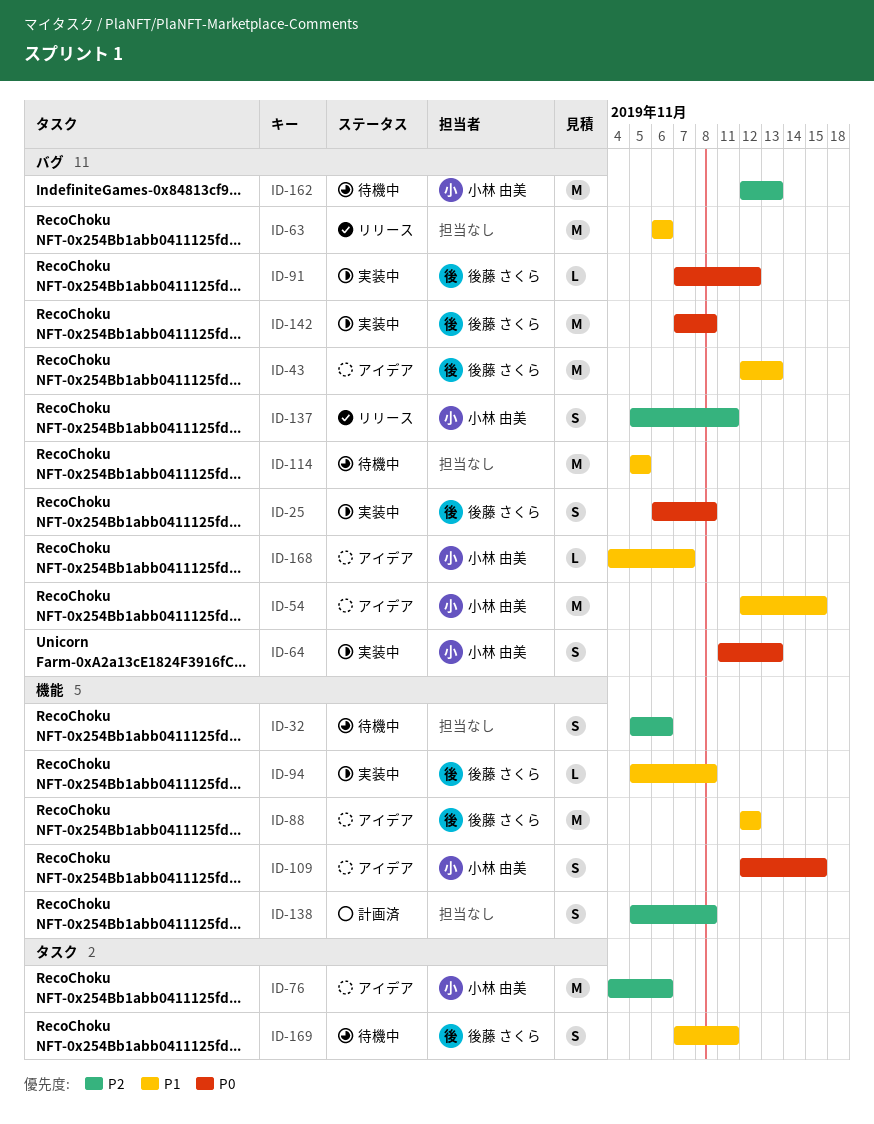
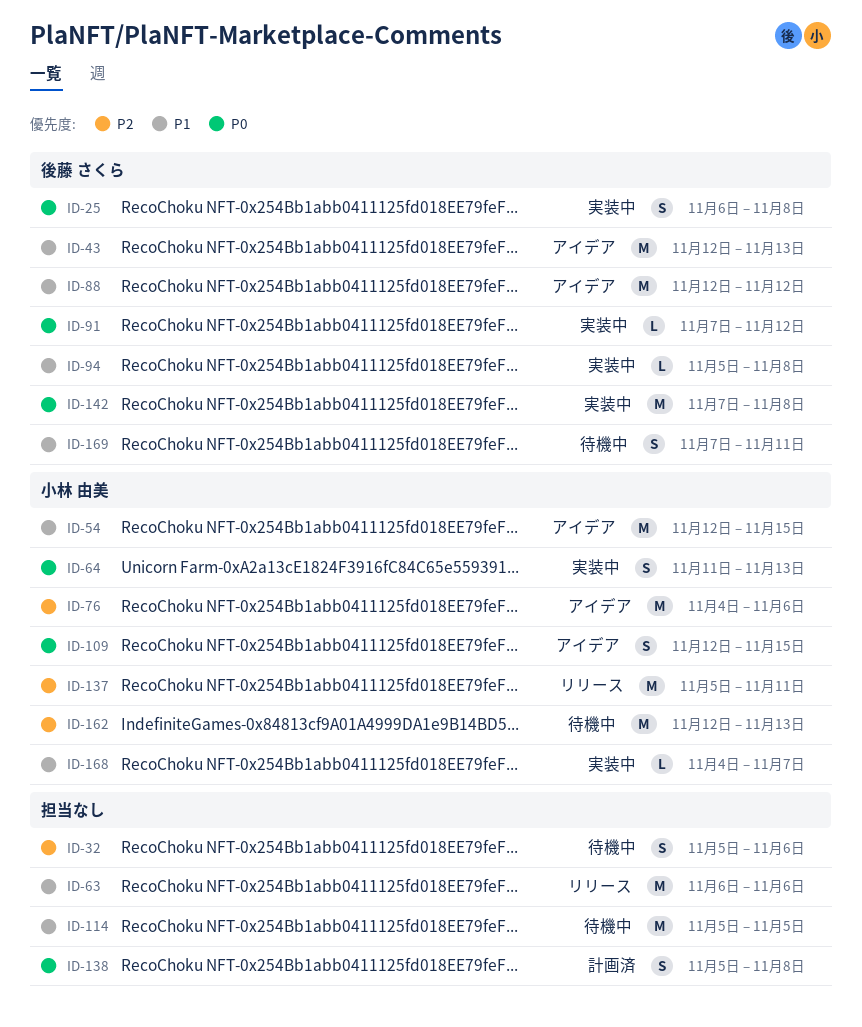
ID-137, estimate: S -> M
ID-138, priority: P2 -> P0
ID-168, status: アイデア -> 実装中

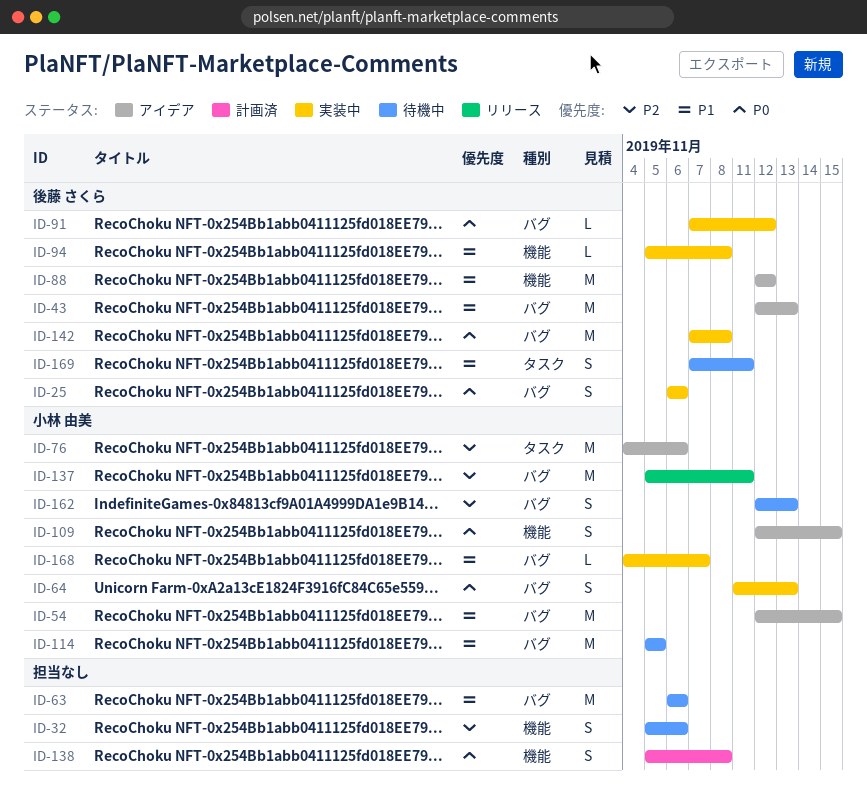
ID-25, due: Nov 8 -> Nov 6
ID-63, status: リリース -> 待機中
ID-114, owner: none -> 小林 由美
ID-162, estimate: M -> S

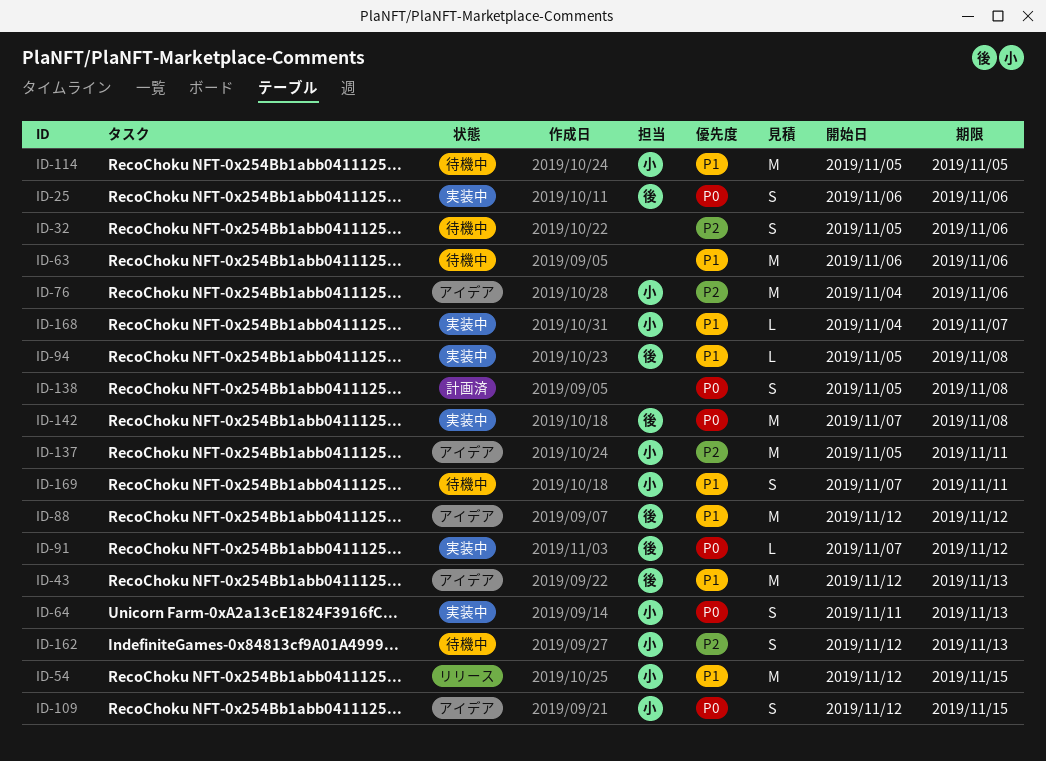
ID-54, status: アイデア -> リリース
ID-137, status: リリース -> アイデア
ID-169, owner: 後藤 さくら -> 小林 由美

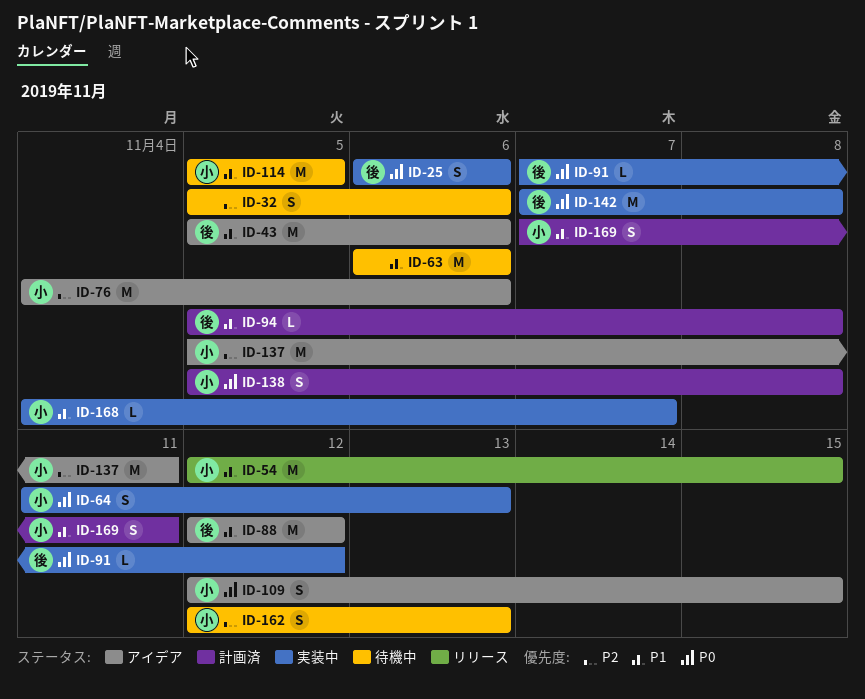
ID-43, start: Nov 12 -> Nov 5
ID-43, due: Nov 13 -> Nov 6
ID-94, status: 実装中 -> 計画済
ID-138, owner: none -> 小
ID-169, status: 待機中 -> 計画済

